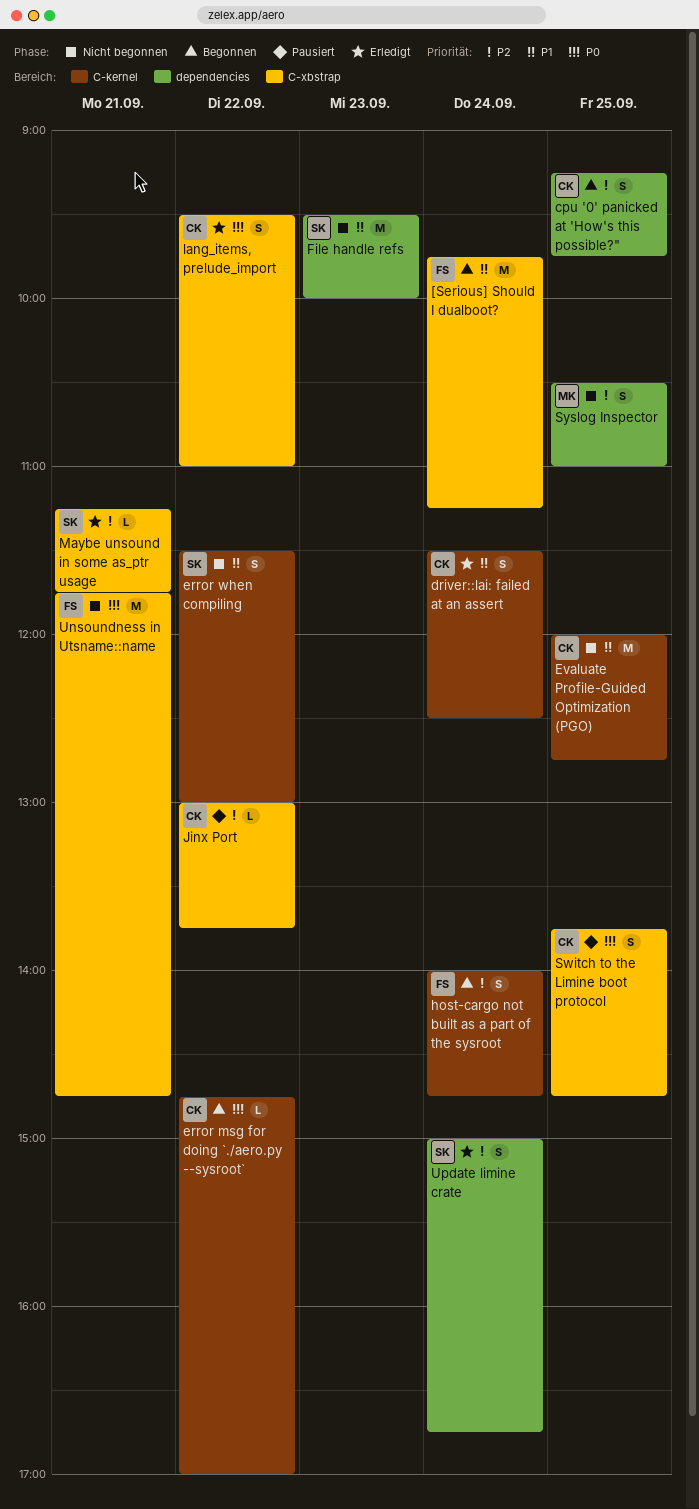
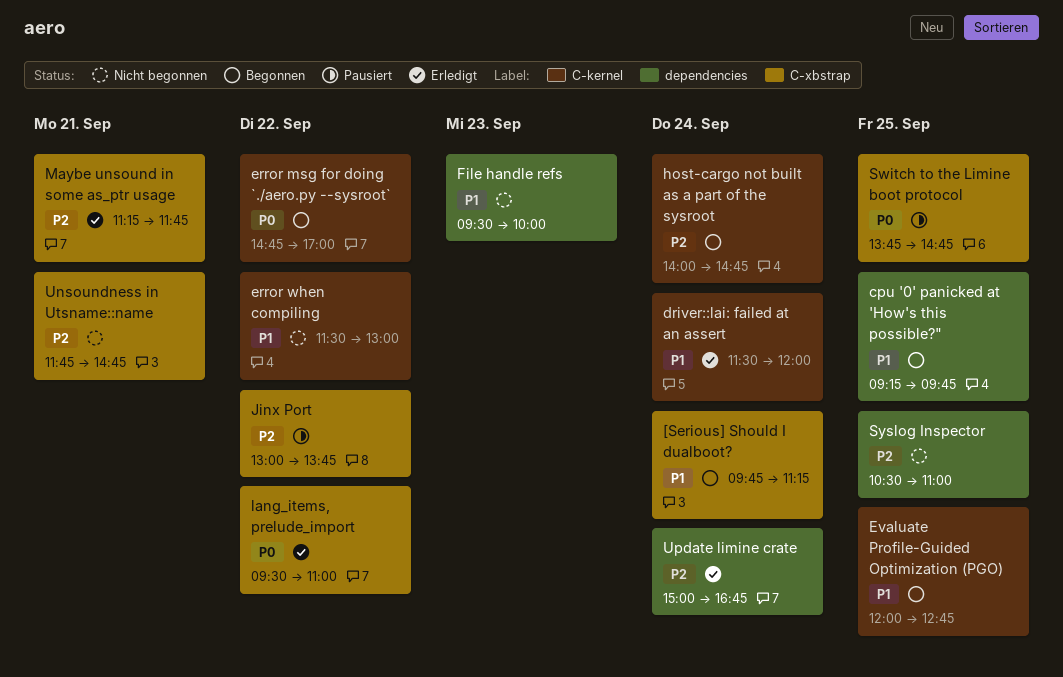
cpu '0' panicked at 'How's this possible?", priority: P2 -> P1
driver::lai: failed at an assert, ends: 12:30 -> 12:00
Evaluate Profile-Guided Optimization (PGO), status: Nicht begonnen -> Begonnen
Unsoundness in Utsname::name, priority: P0 -> P2

